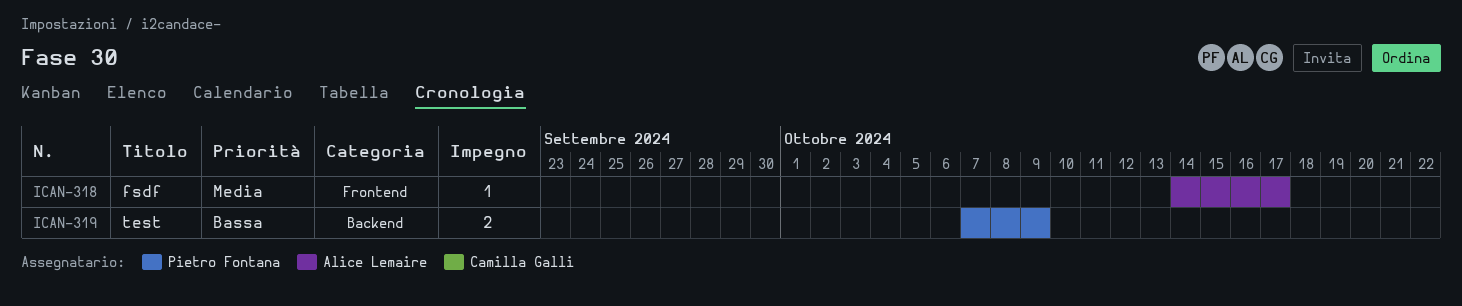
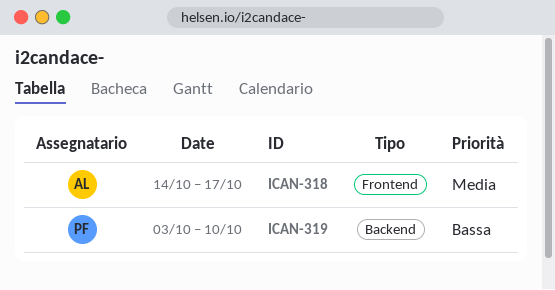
ICAN-319, start: Oct 7 -> Oct 3
ICAN-319, due: Oct 9 -> Oct 10

